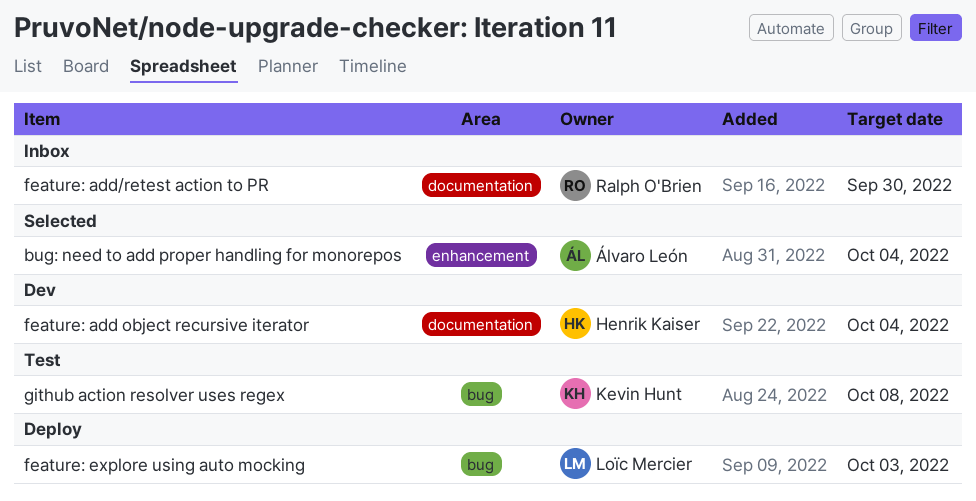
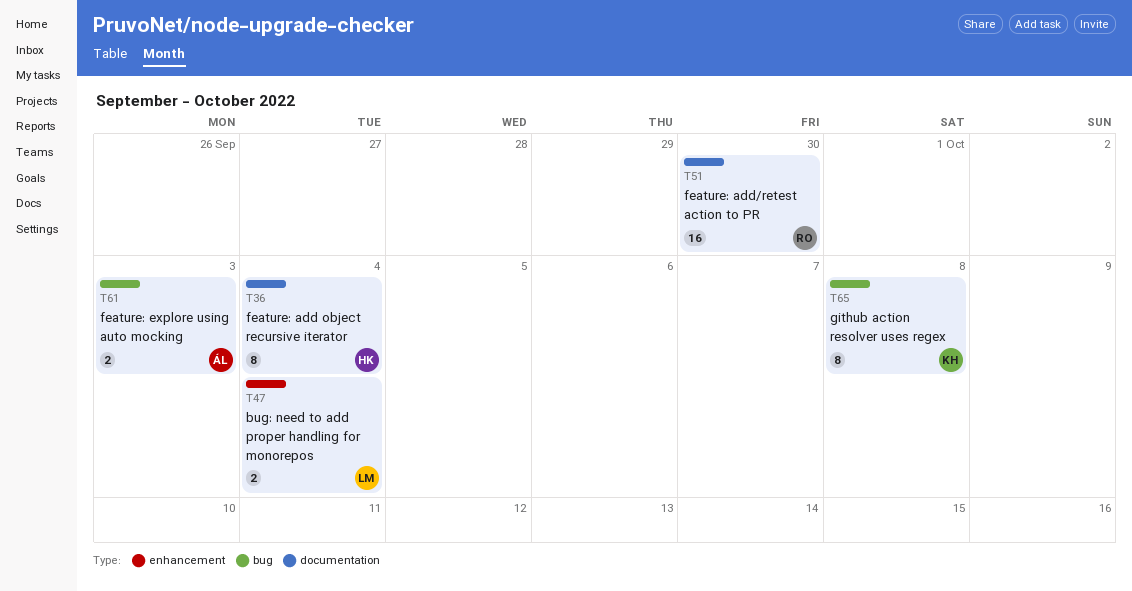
bug: need to add proper handling for monorepos, owner: Álvaro León -> Loïc Mercier
feature: explore using auto mocking, owner: Loïc Mercier -> Álvaro León

